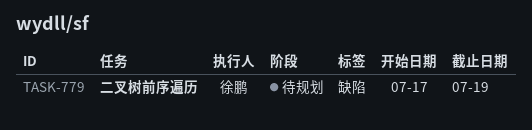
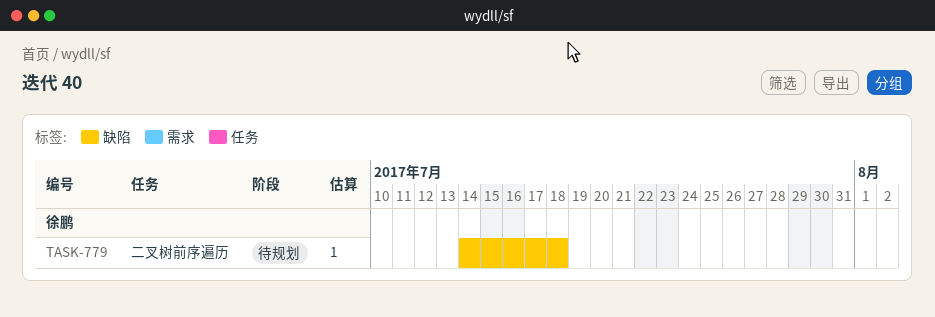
TASK-779, start: Jul 17 -> Jul 14
TASK-779, due: Jul 19 -> Jul 18

